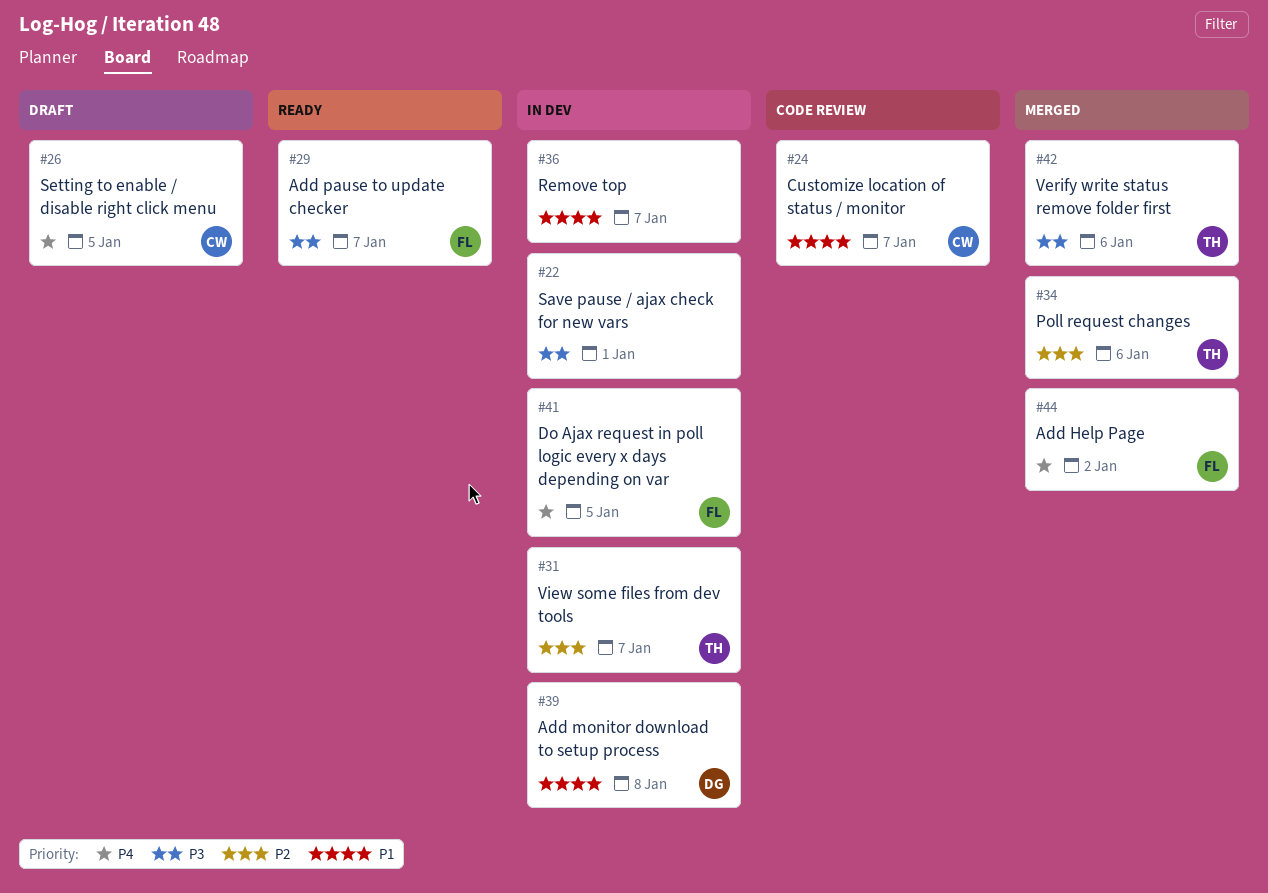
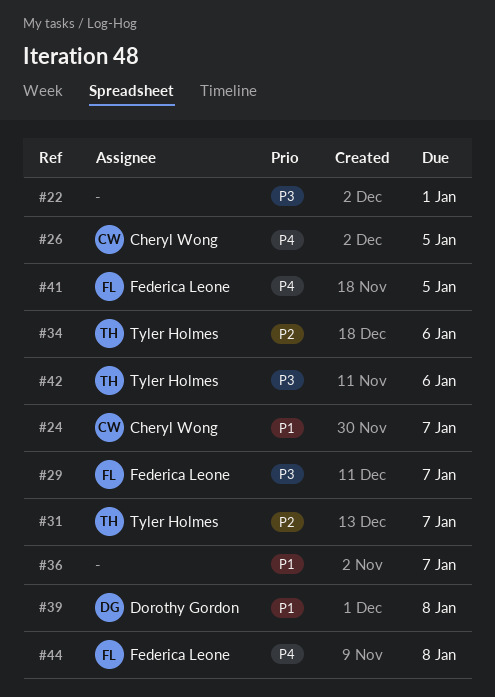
#44, due: Jan 2 -> Jan 8

